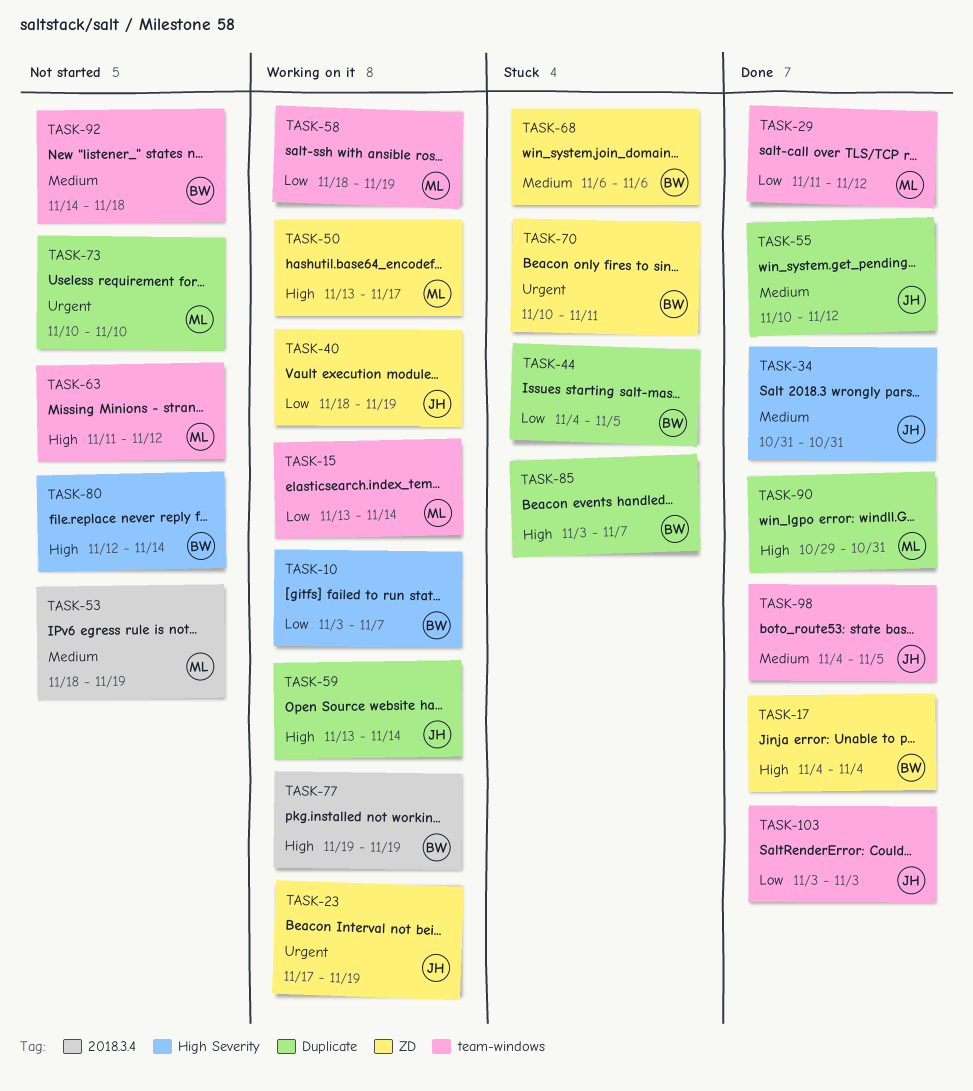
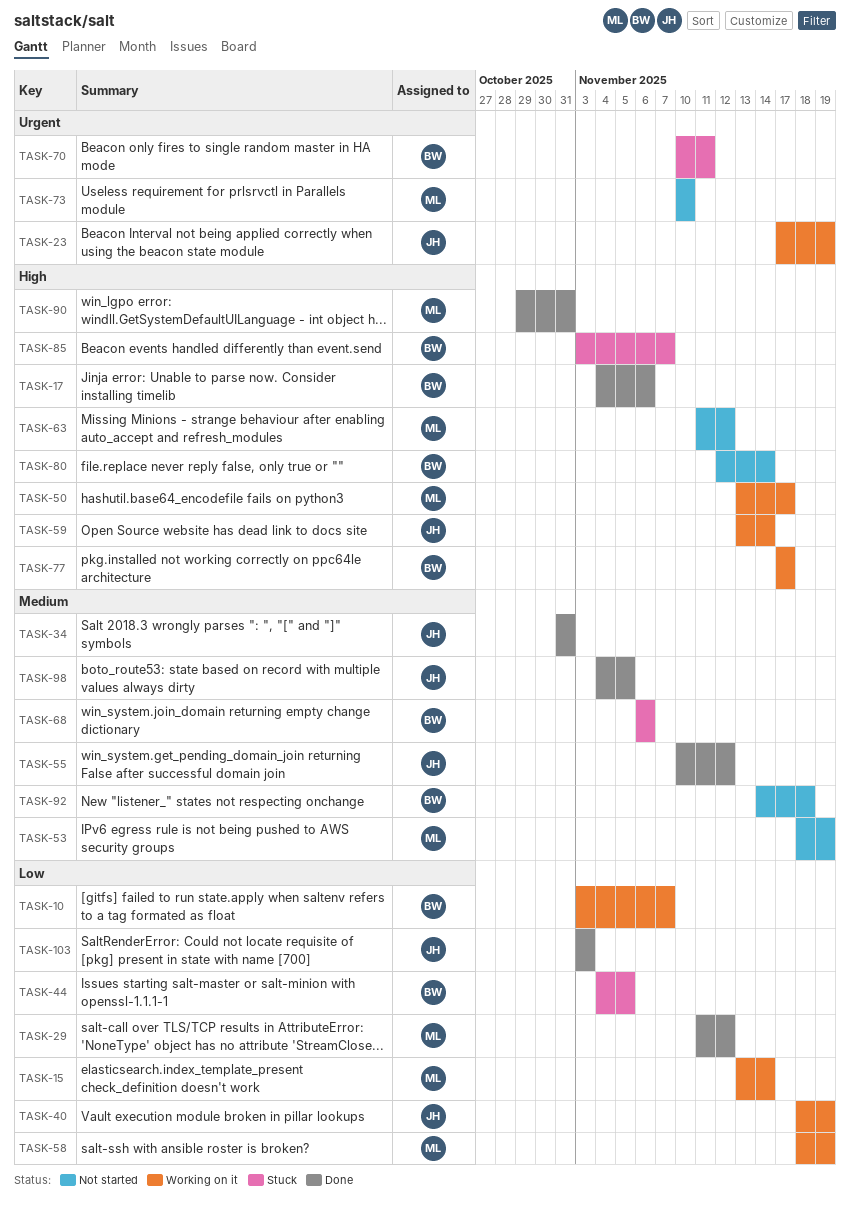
TASK-17, due: Nov 4 -> Nov 6
TASK-77, start: Nov 19 -> Nov 17
TASK-77, due: Nov 19 -> Nov 17

